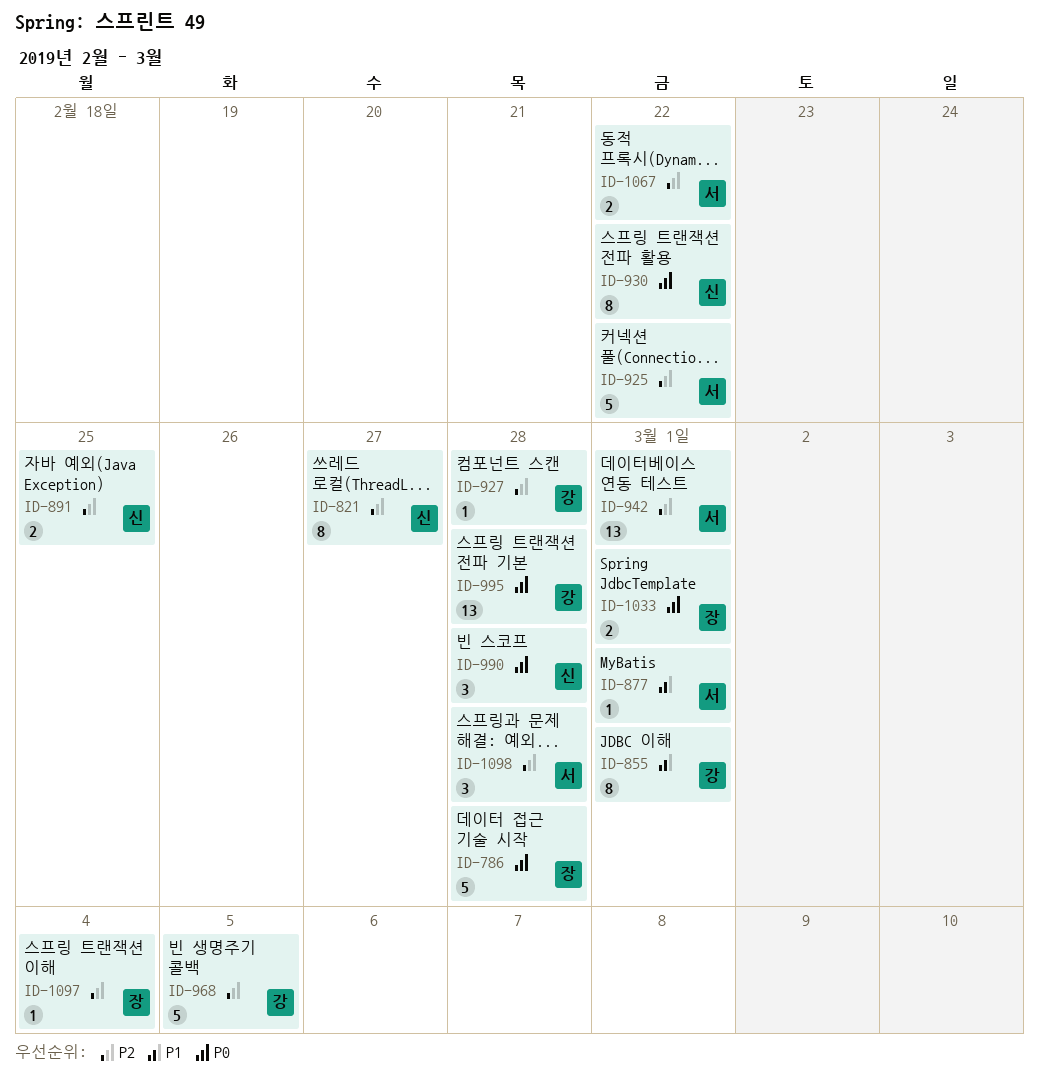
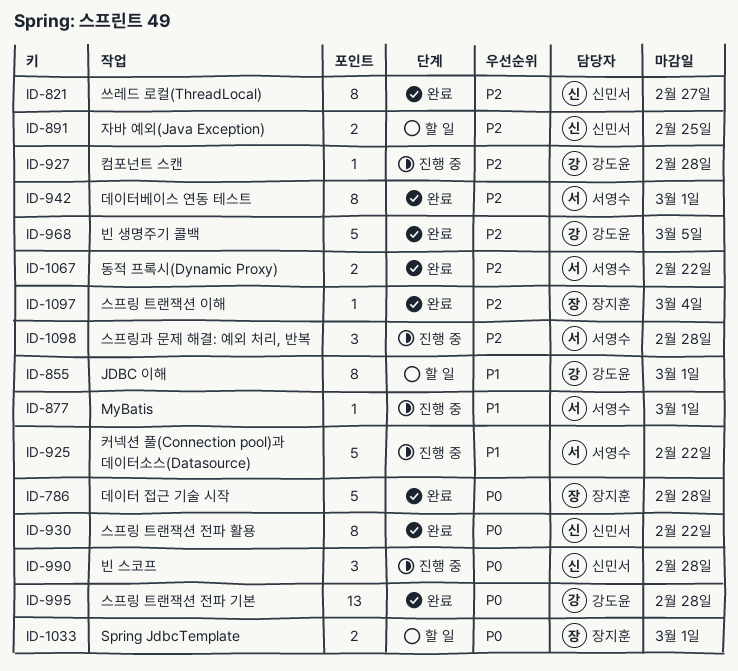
ID-925, priority: P2 -> P1
ID-942, estimate: 13 -> 8

